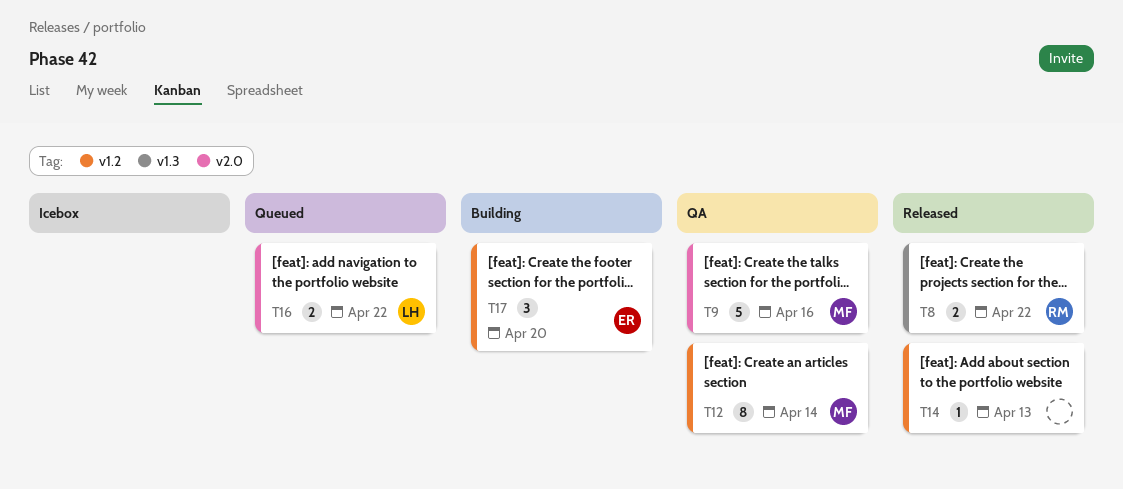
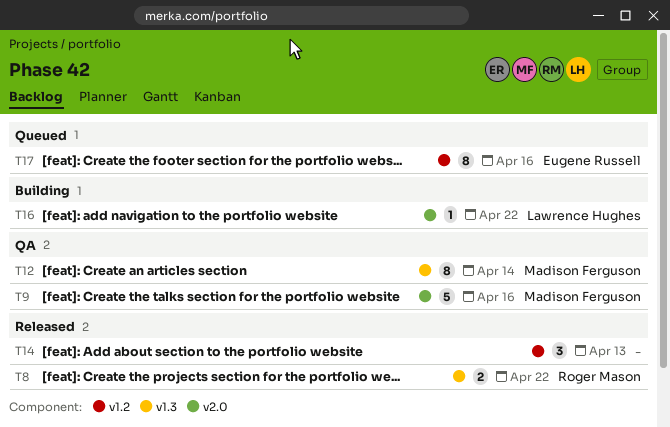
T12, label: v1.2 -> v1.3
T14, estimate: 1 -> 3
T16, status: Queued -> Building
T16, estimate: 2 -> 1
T17, status: Building -> Queued
T17, estimate: 3 -> 8
T17, due: Apr 20 -> Apr 16

